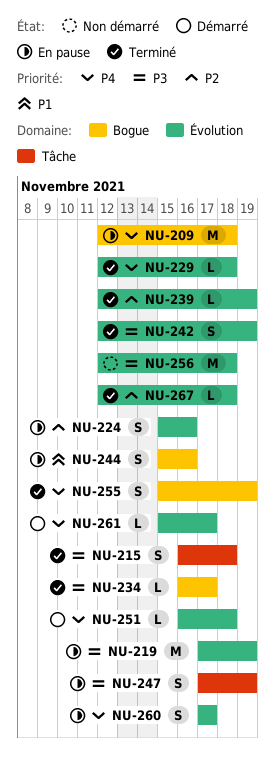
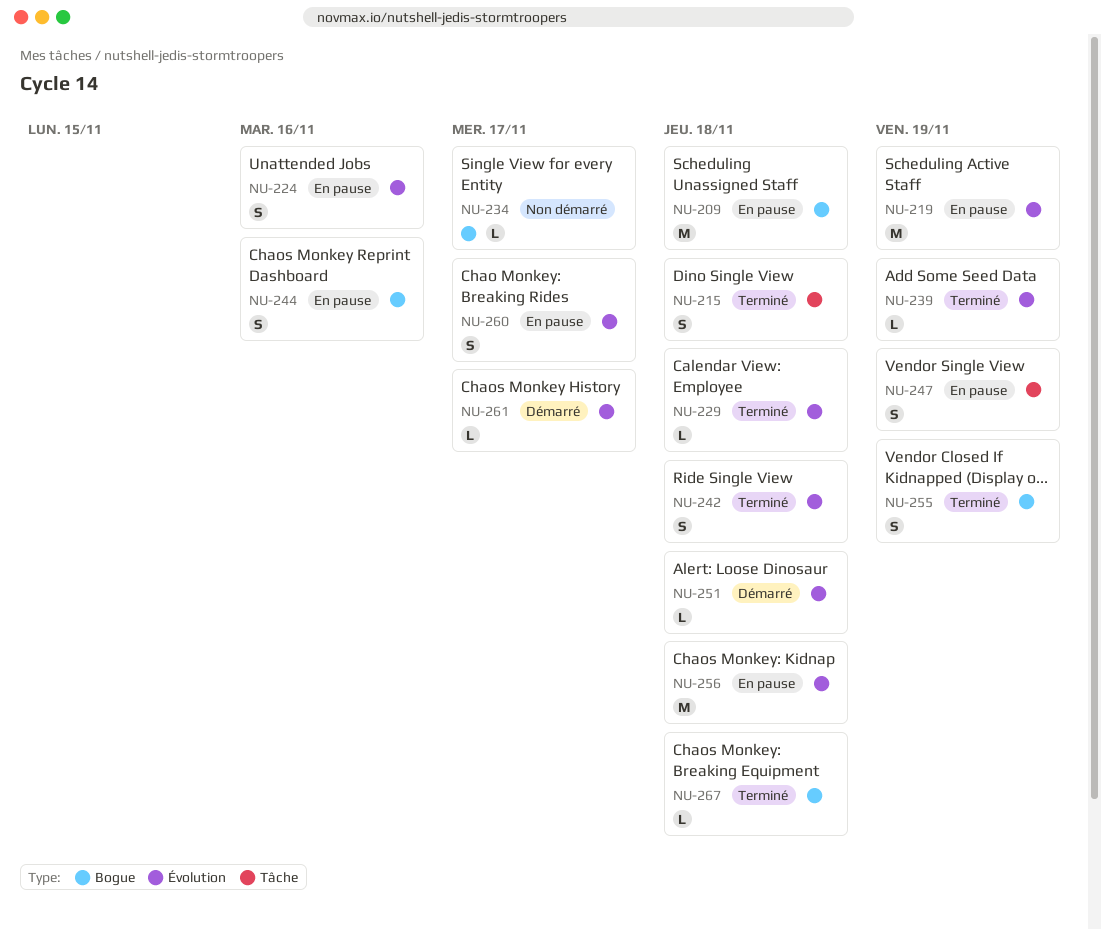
NU-234, status: Terminé -> Non démarré
NU-242, due: Nov 19 -> Nov 18
NU-256, status: Non démarré -> En pause
NU-267, label: Évolution -> Bogue

